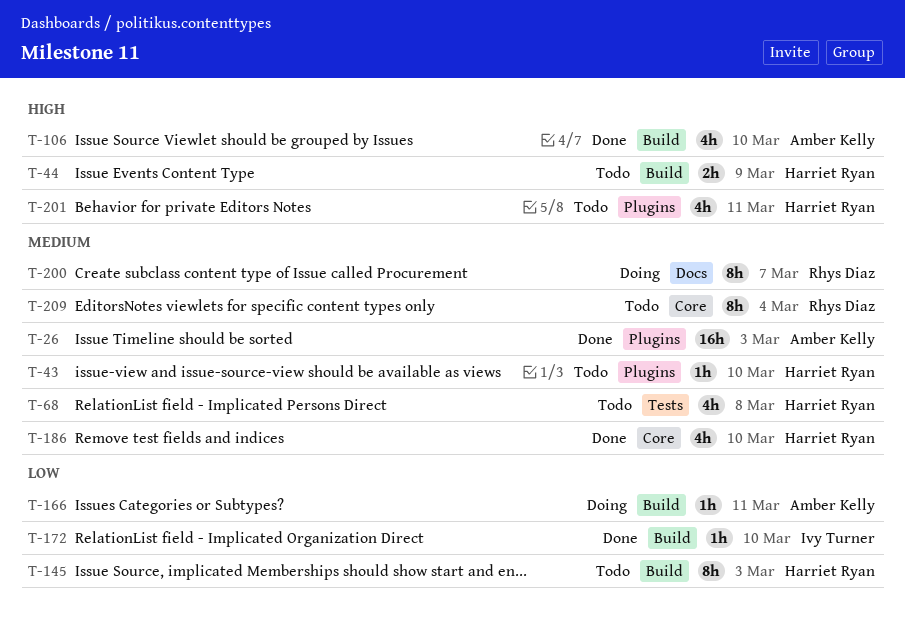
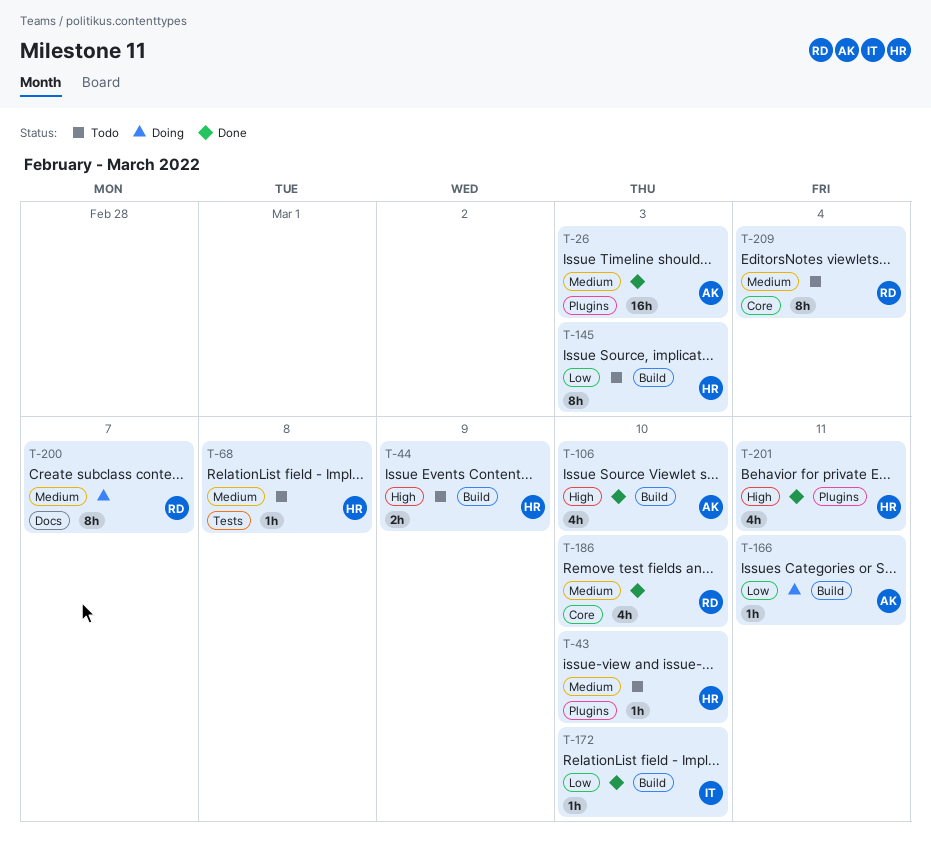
T-68, estimate: 4h -> 1h
T-186, owner: Harriet Ryan -> Rhys Diaz
T-201, status: Todo -> Done

